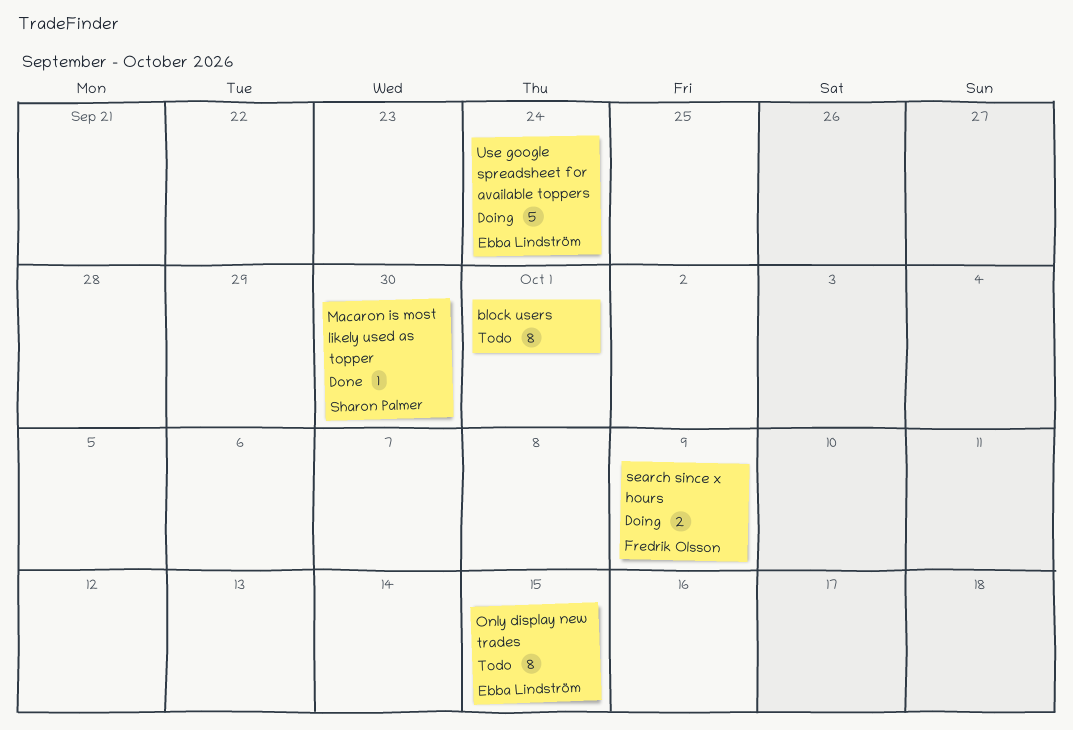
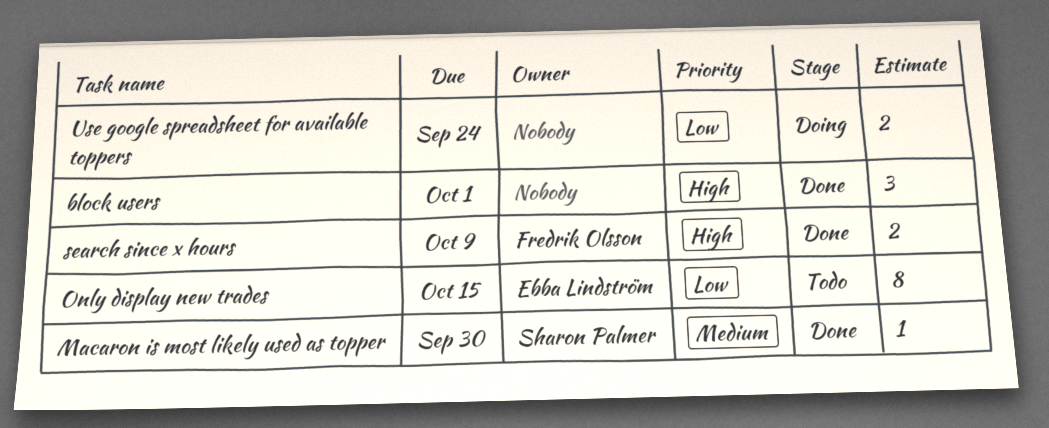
block users, status: Todo -> Done
block users, estimate: 8 -> 3
search since x hours, status: Doing -> Done
Use google spreadsheet for available toppers, owner: Ebba Lindström -> none
Use google spreadsheet for available toppers, estimate: 5 -> 2

